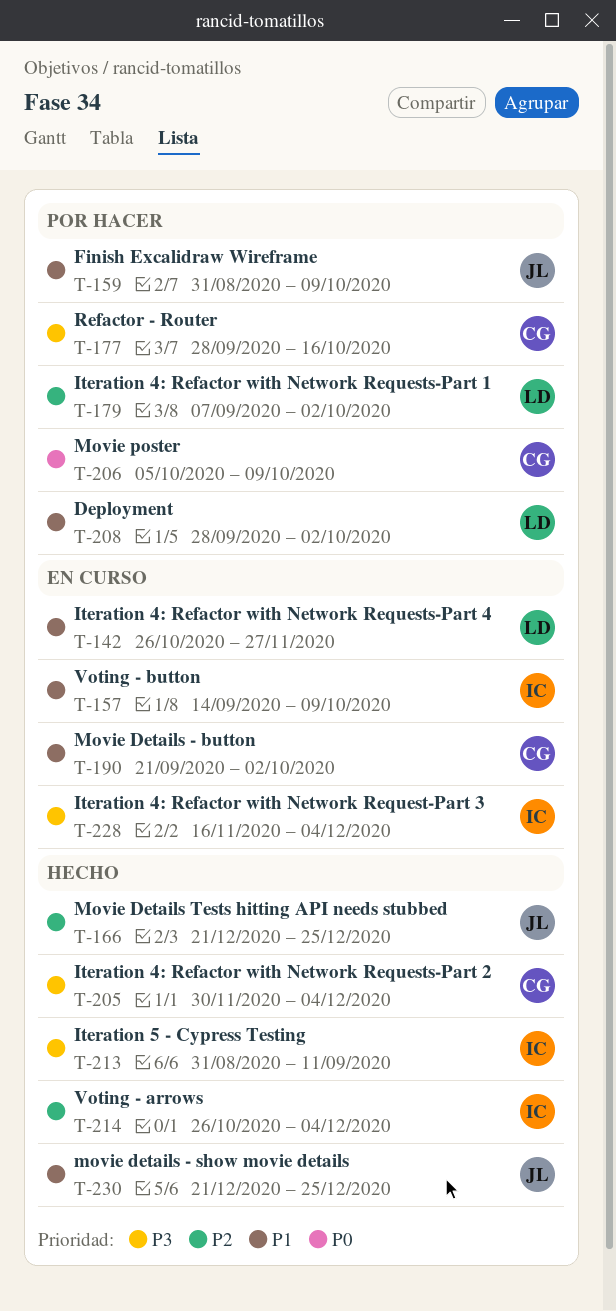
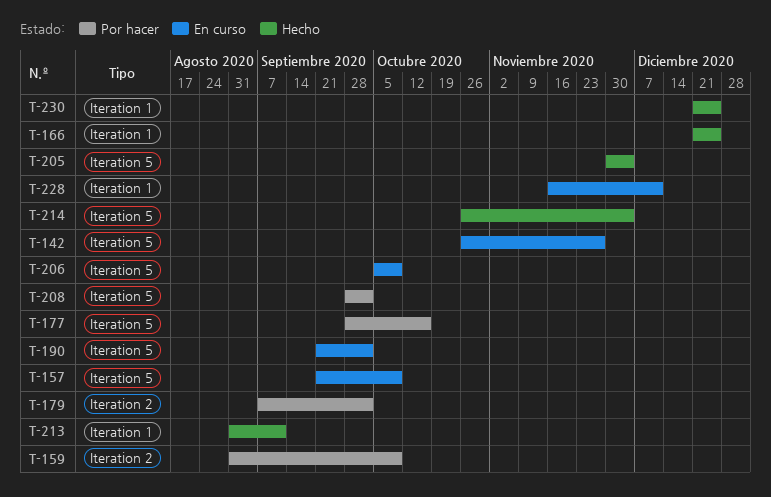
T-157, start: Sep 14 -> Sep 21
T-206, status: Por hacer -> En curso
T-228, due: Dec 4 -> Dec 11

